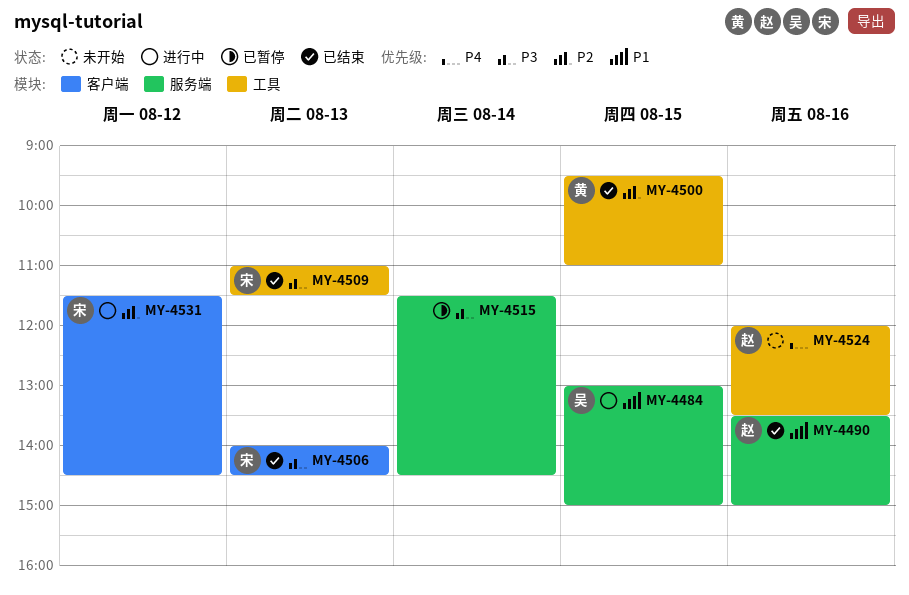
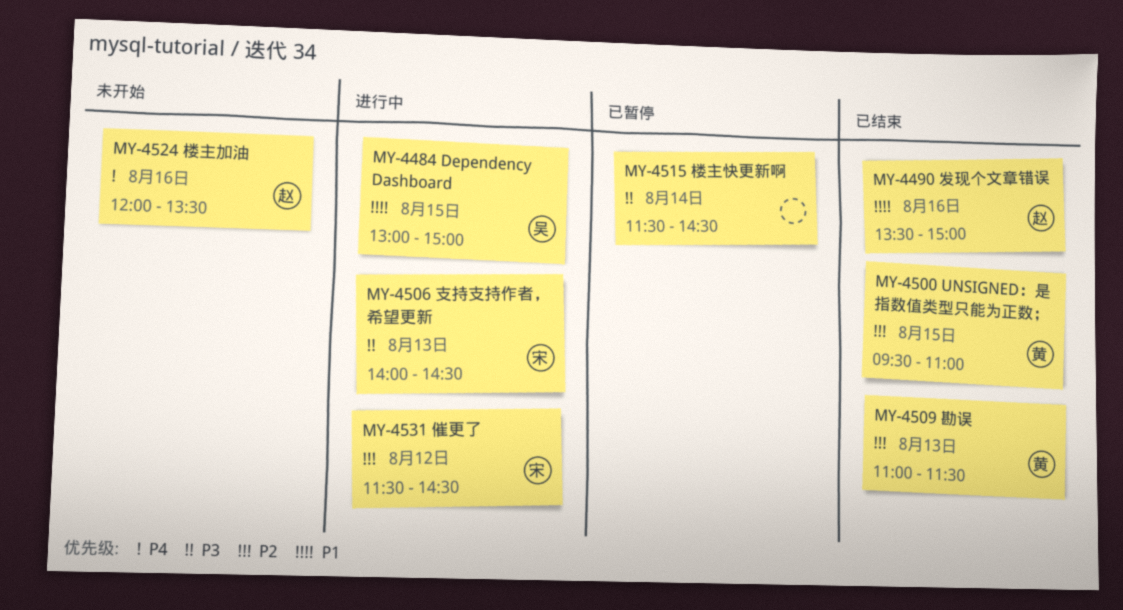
MY-4506, status: 已结束 -> 进行中
MY-4509, owner: 宋 -> 黄
MY-4509, priority: P3 -> P2

